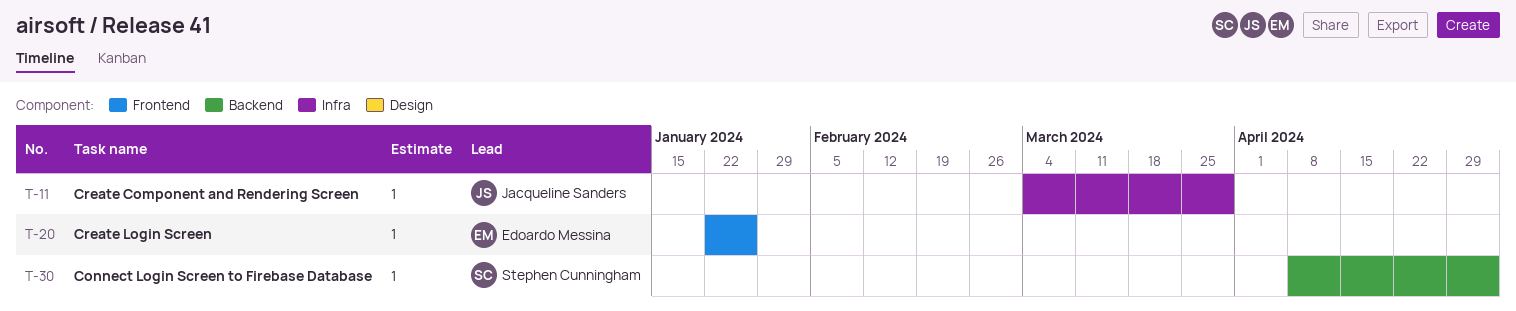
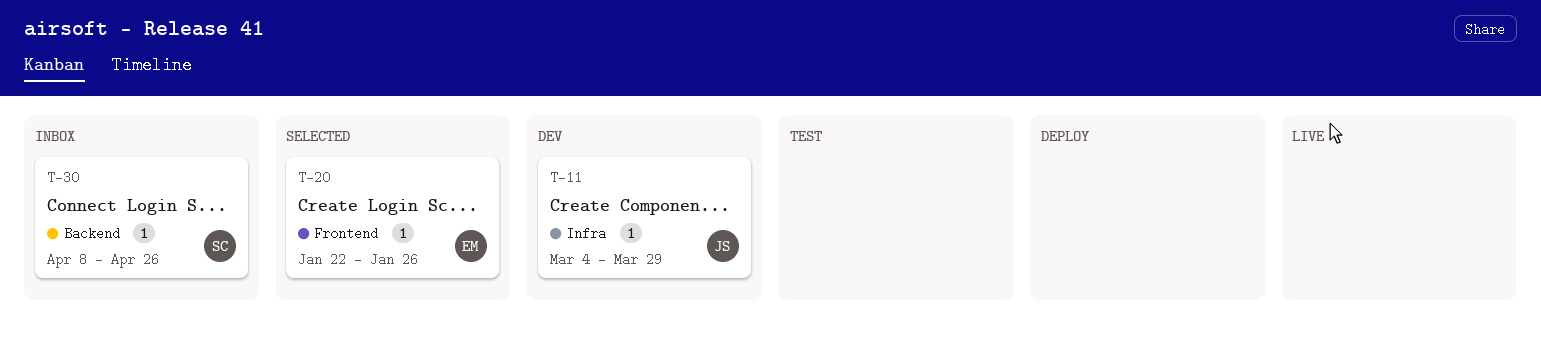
T-30, due: May 3 -> Apr 26

